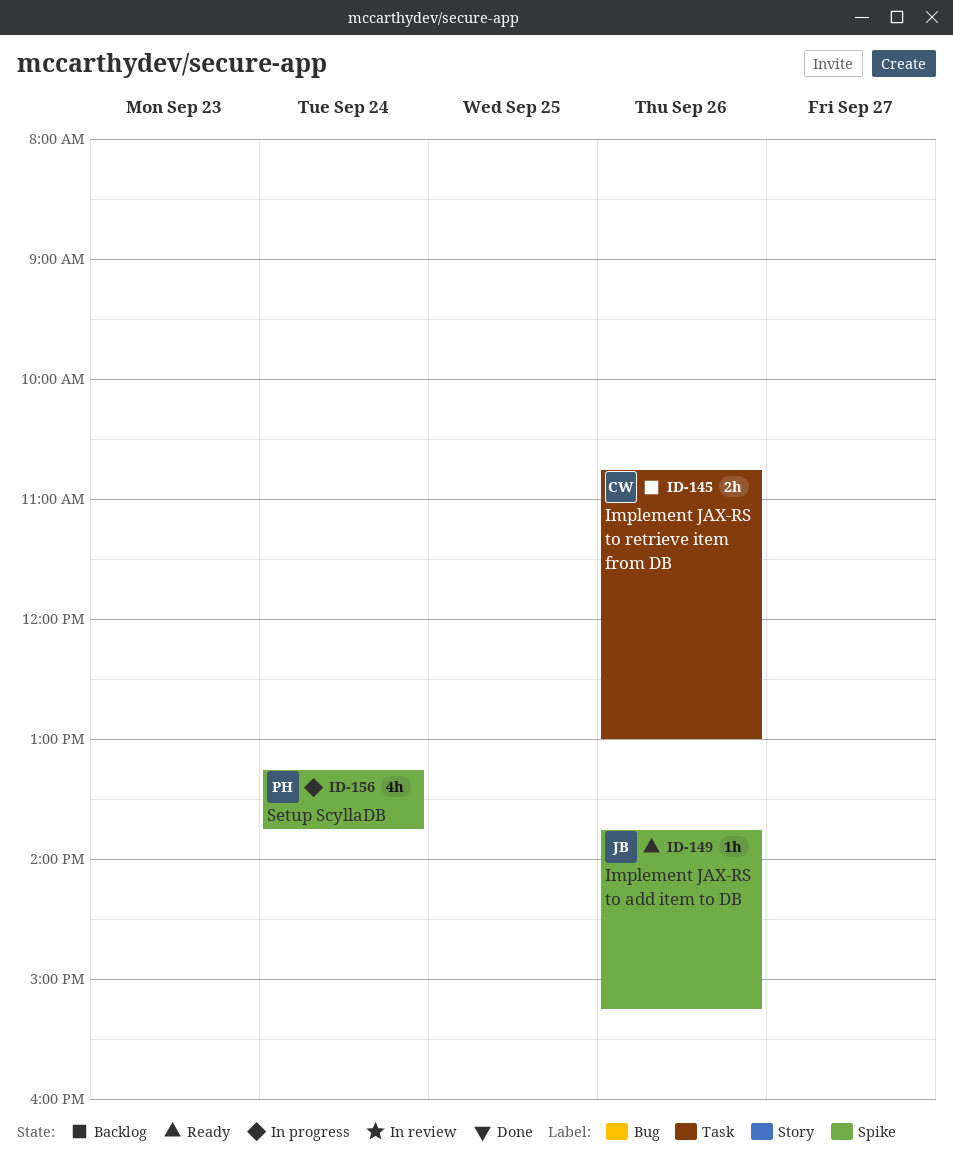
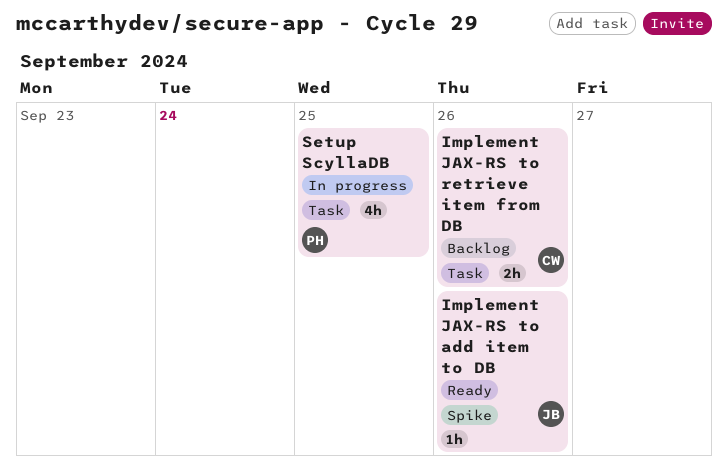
Setup ScyllaDB, label: Spike -> Task
Setup ScyllaDB, day: Sep 24 -> Sep 25

